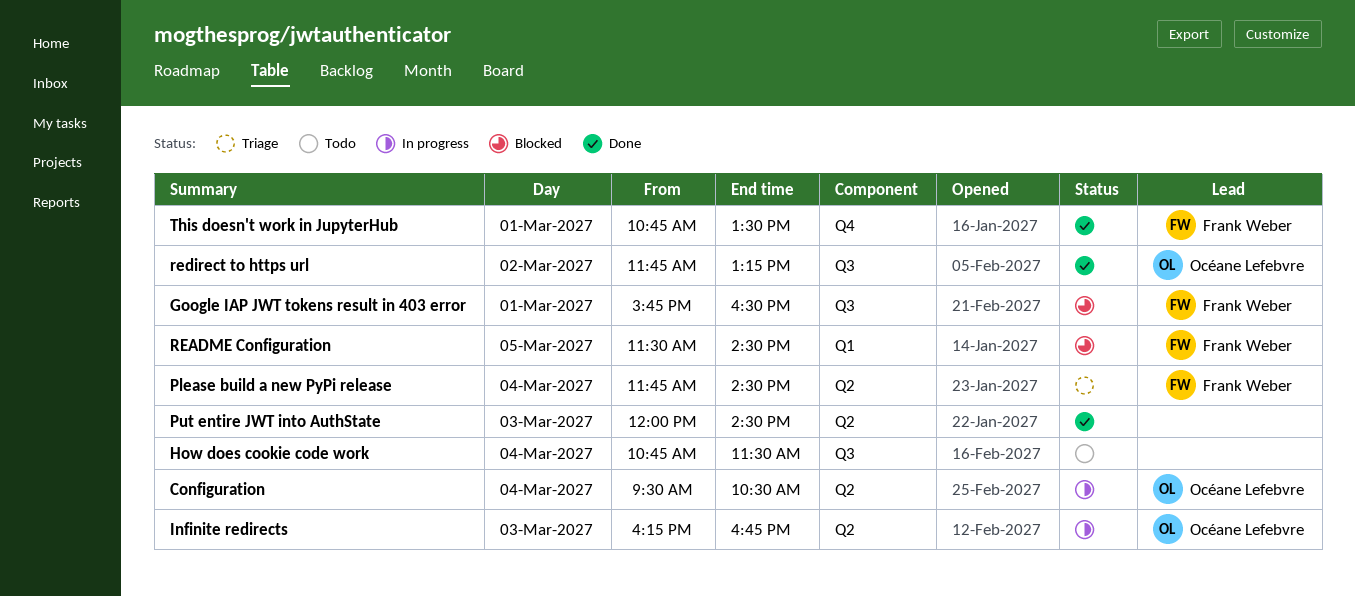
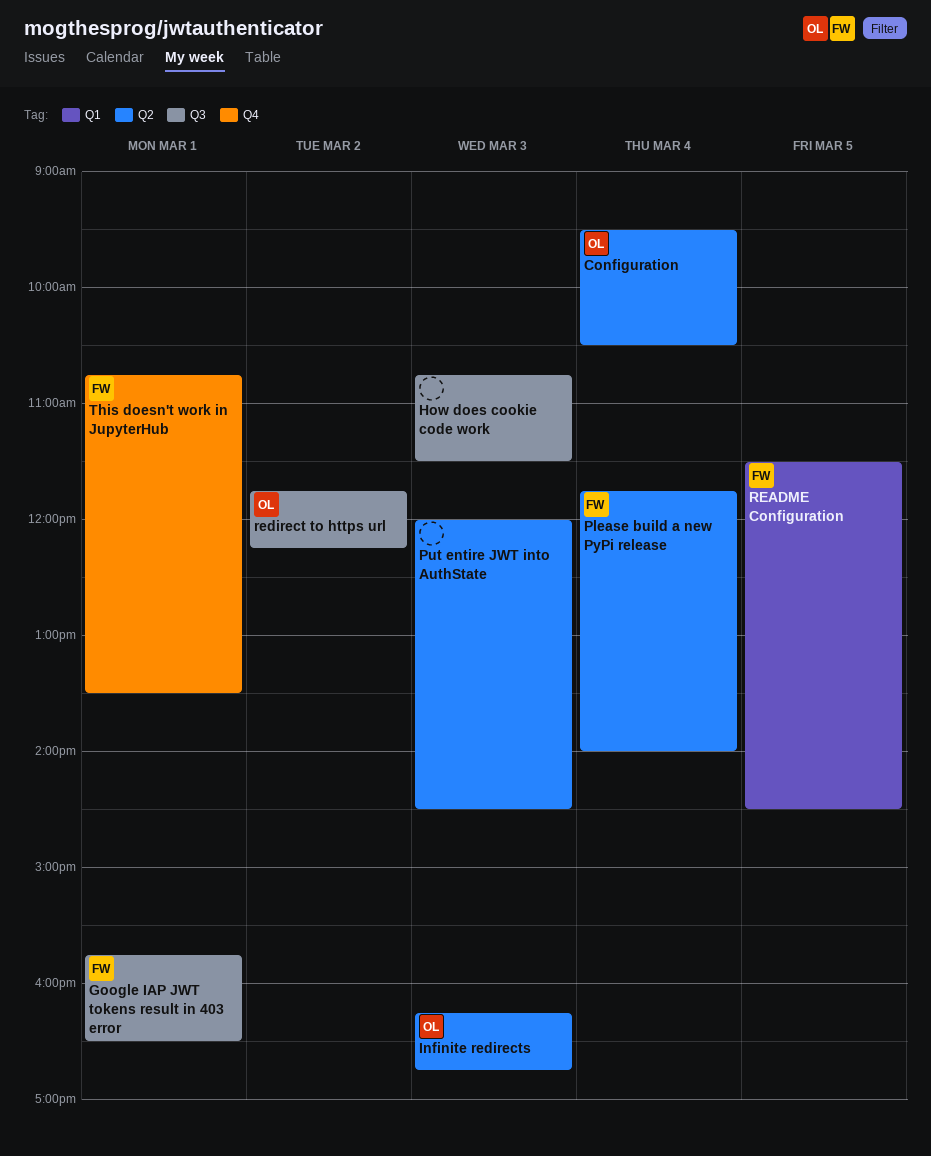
How does cookie code work, day: Mar 4 -> Mar 3
Please build a new PyPi release, ends: 14:30 -> 14:00
redirect to https url, ends: 13:15 -> 12:15

